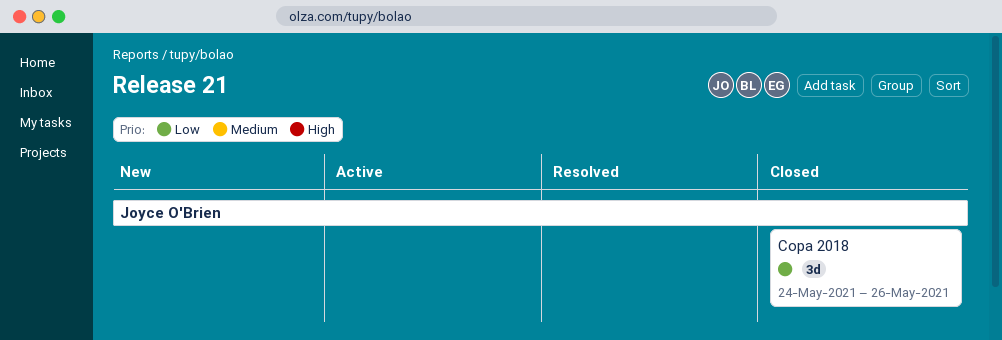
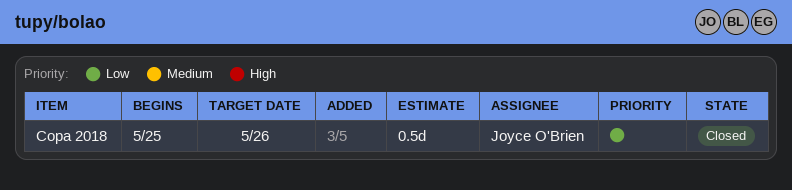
Copa 2018, estimate: 3d -> 0.5d
Copa 2018, start: May 24 -> May 25

